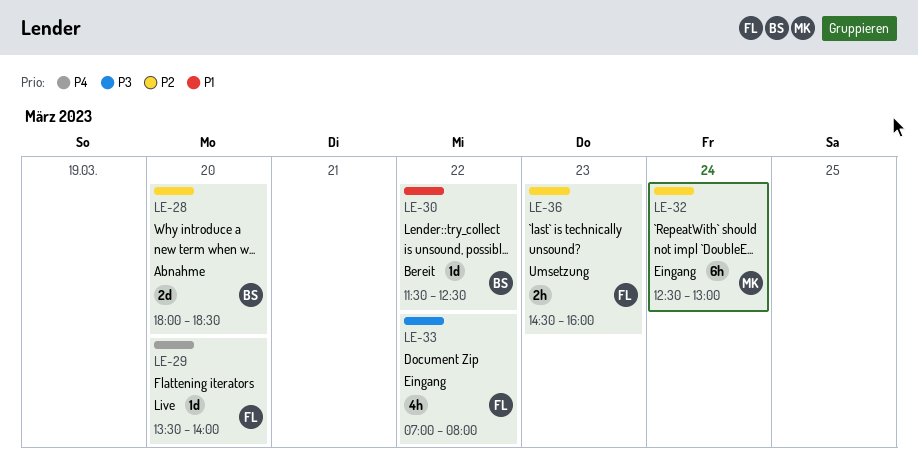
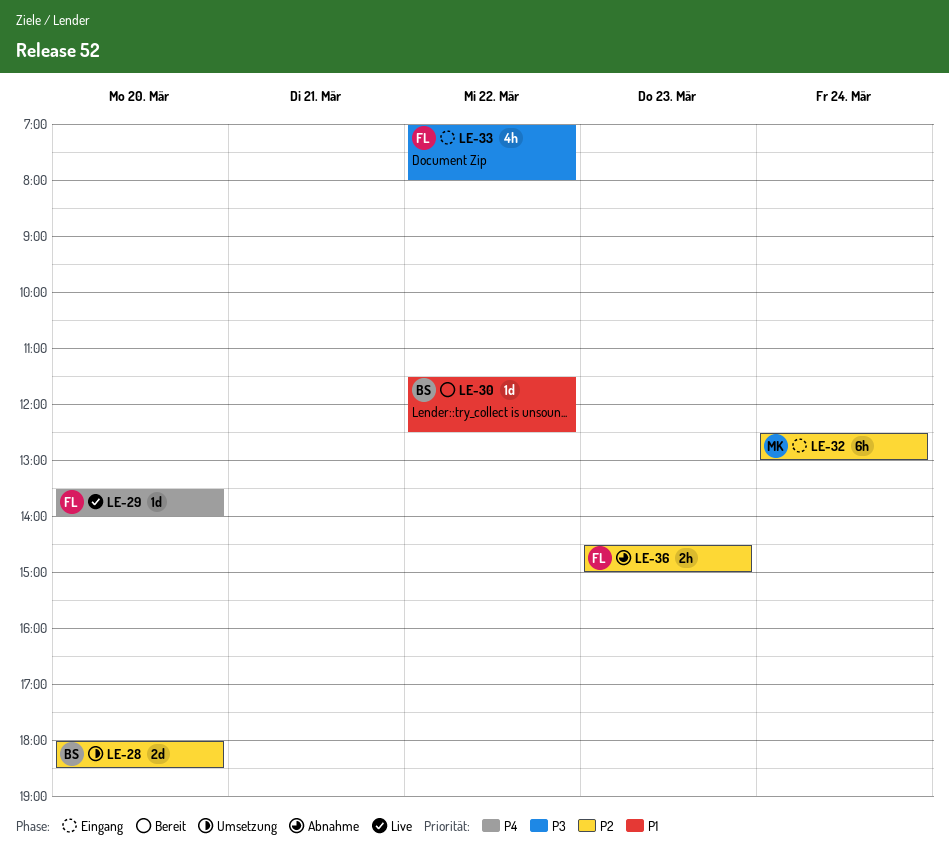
LE-28, status: Abnahme -> Umsetzung
LE-36, status: Umsetzung -> Abnahme
LE-36, ends: 16:00 -> 15:00

